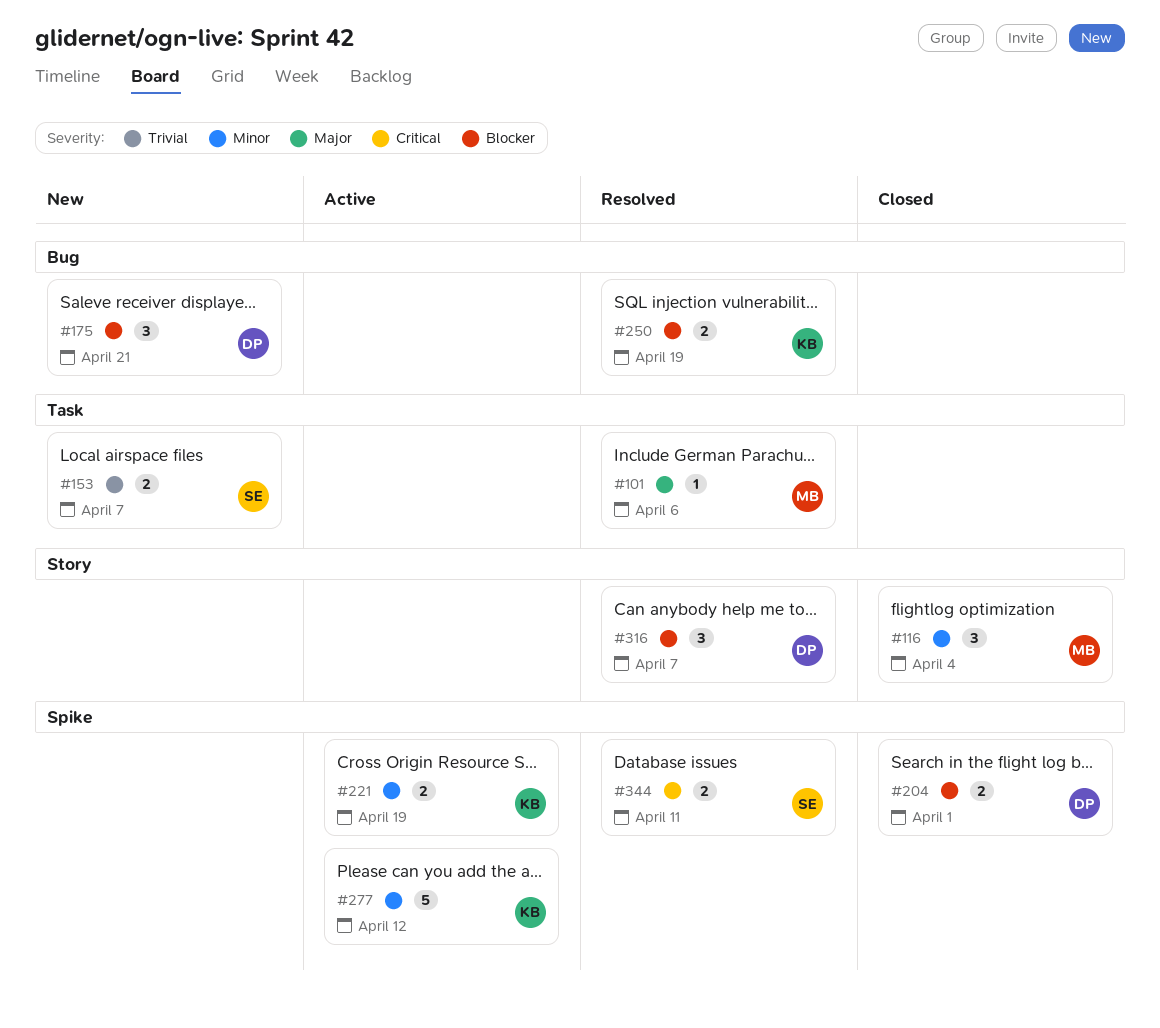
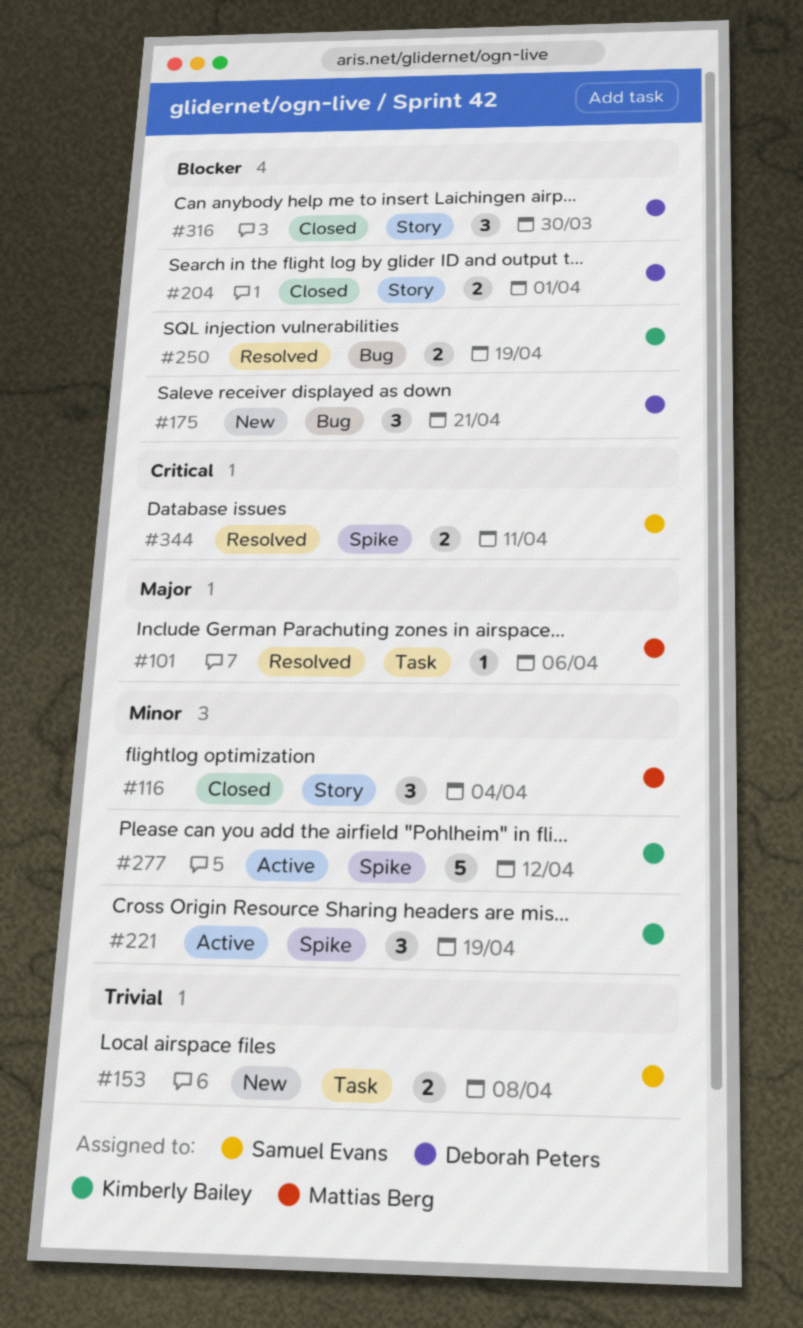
#153, due: Apr 7 -> Apr 8
#204, label: Spike -> Story
#221, estimate: 2 -> 3
#316, status: Resolved -> Closed
#316, due: Apr 7 -> Mar 30

